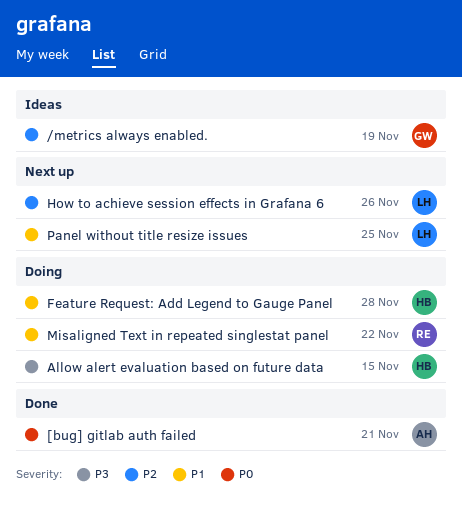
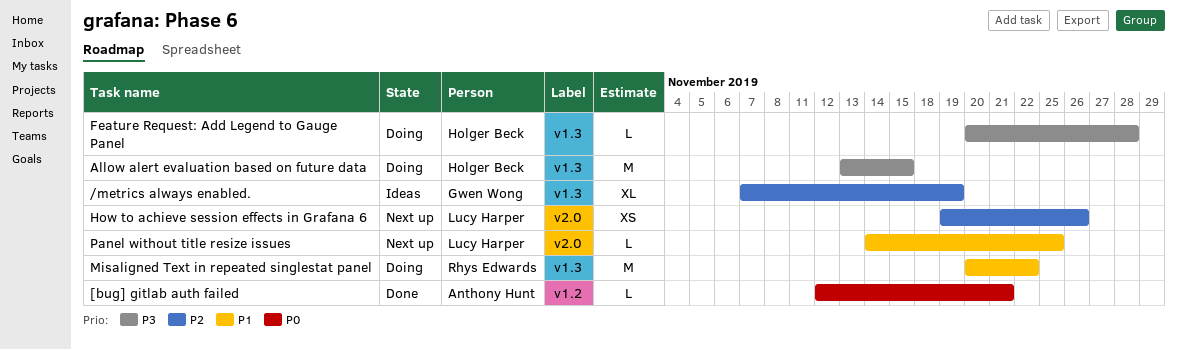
Feature Request: Add Legend to Gauge Panel, priority: P1 -> P3

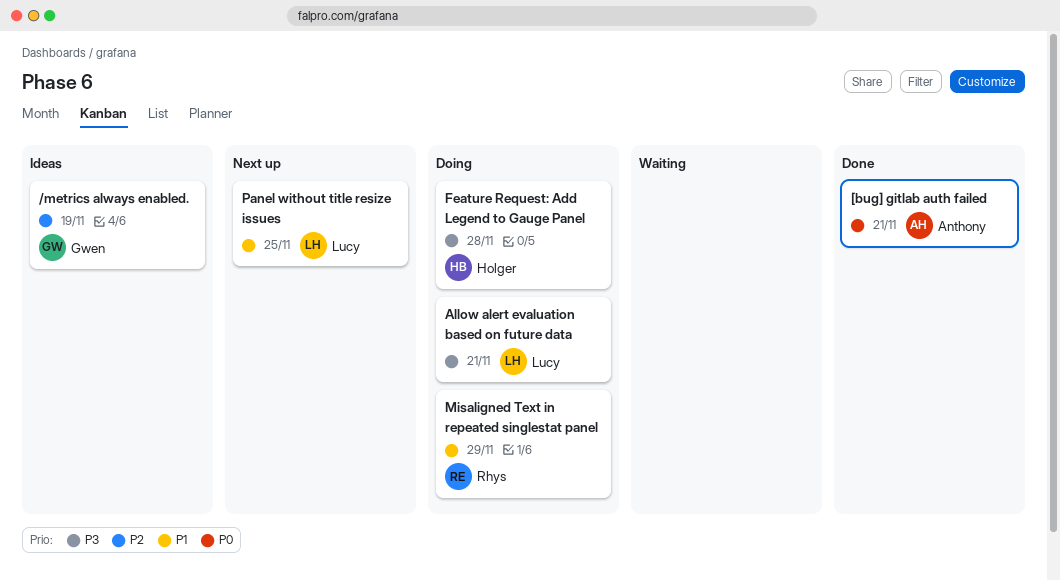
Allow alert evaluation based on future data, owner: Holger Beck -> Lucy Harper
Allow alert evaluation based on future data, due: Nov 15 -> Nov 21
How to achieve session effects in Grafana 6: present -> none
Misaligned Text in repeated singlestat panel, due: Nov 22 -> Nov 29

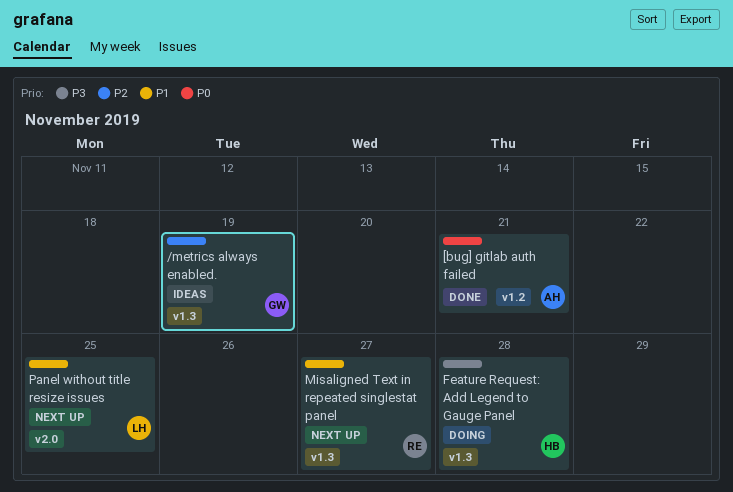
Allow alert evaluation based on future data: present -> none
Misaligned Text in repeated singlestat panel, status: Doing -> Next up
Misaligned Text in repeated singlestat panel, due: Nov 29 -> Nov 27

